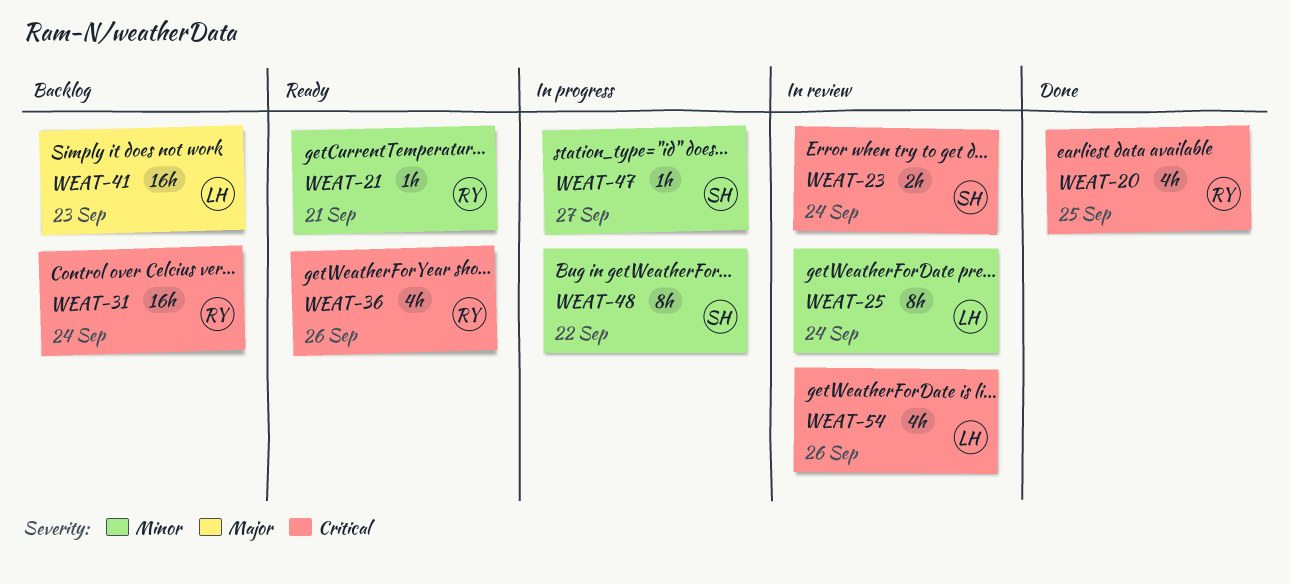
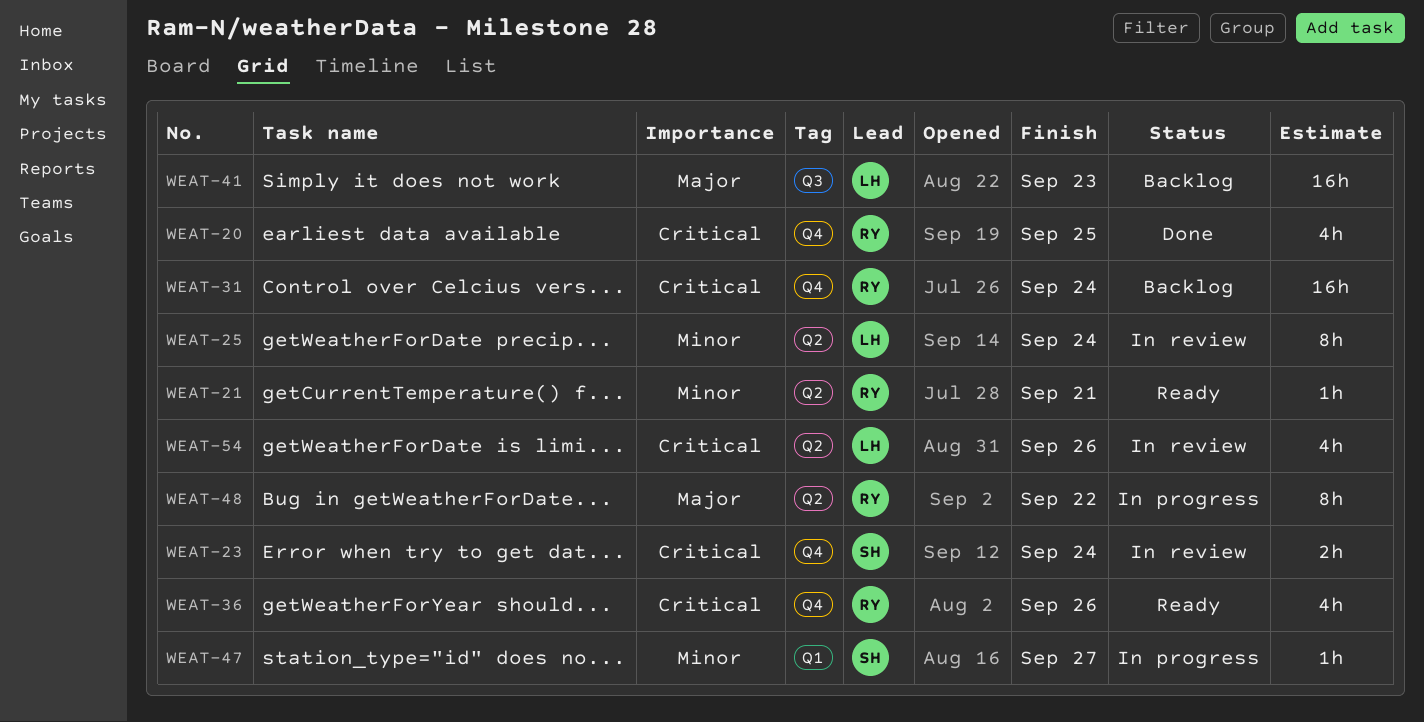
WEAT-48, owner: SH -> RY
WEAT-48, priority: Minor -> Major

